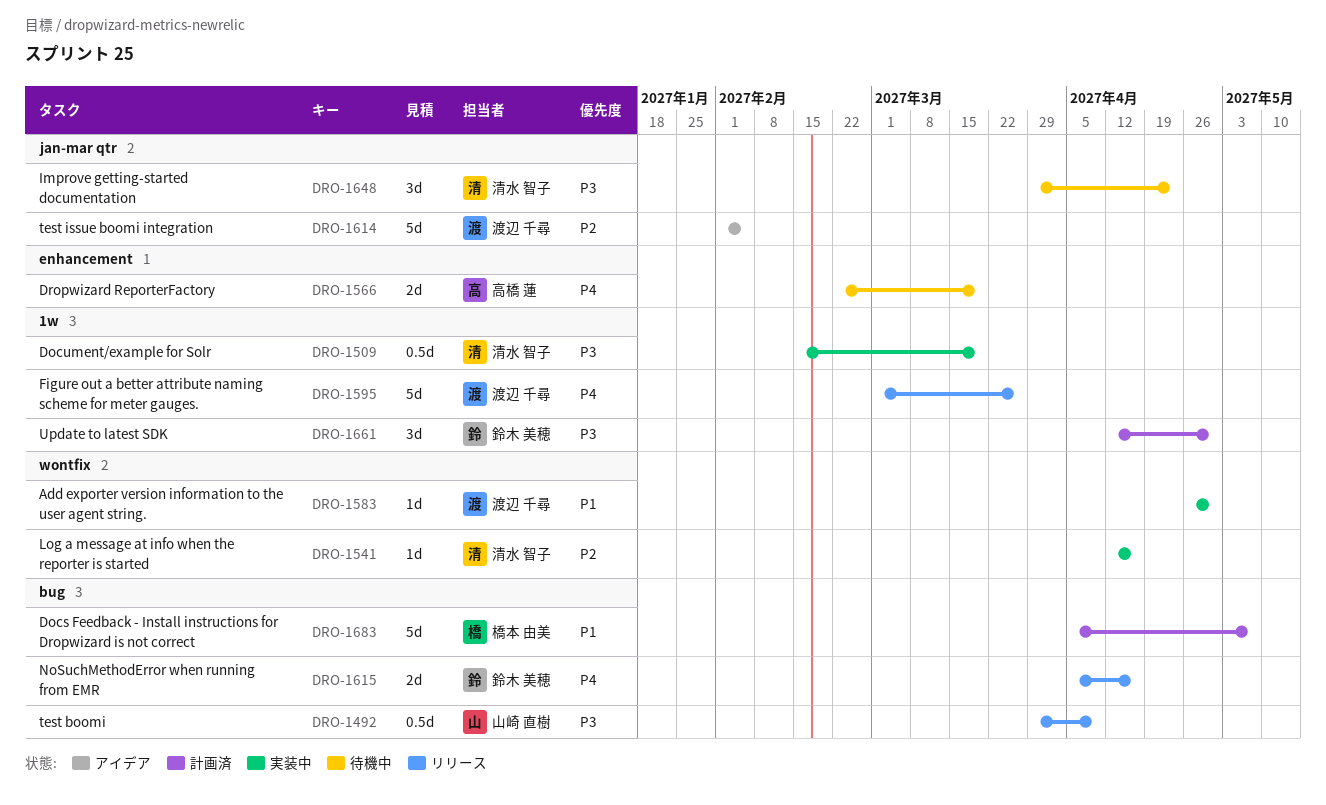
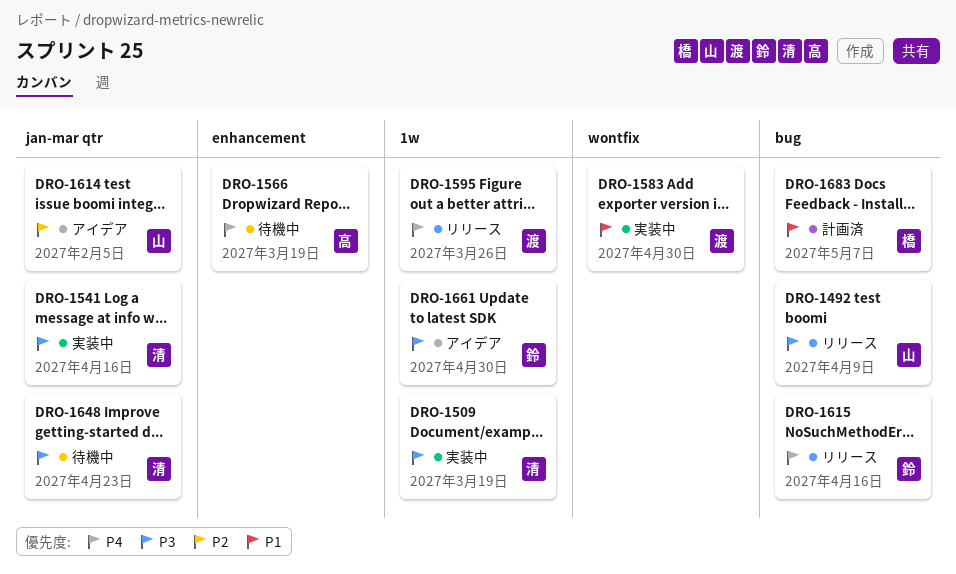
DRO-1541, priority: P2 -> P3
DRO-1541, label: wontfix -> jan-mar qtr
DRO-1614, owner: 渡辺 千尋 -> 山崎 直樹
DRO-1661, status: 計画済 -> アイデア

